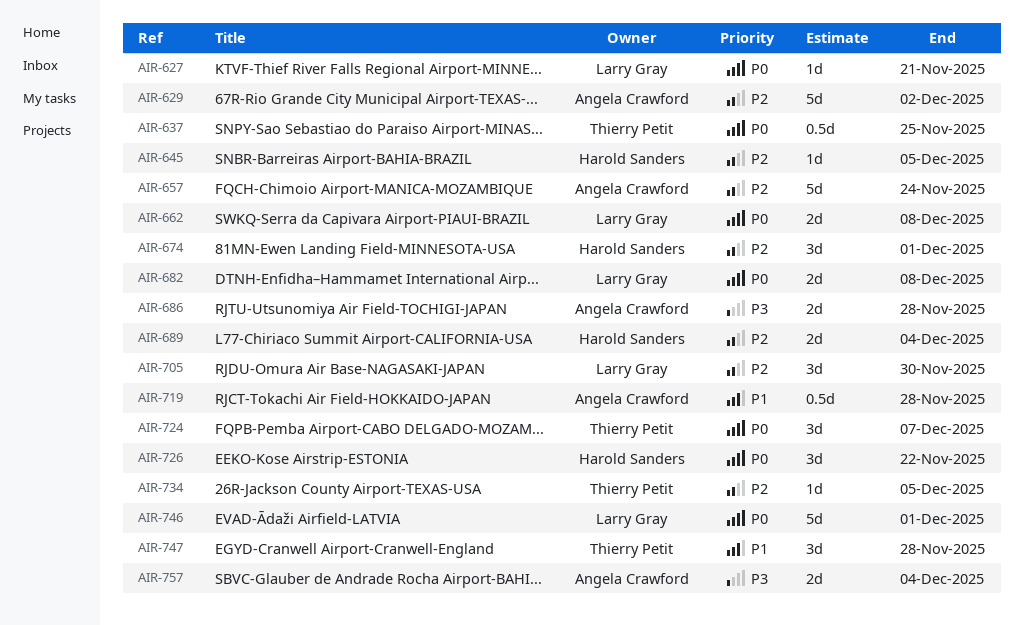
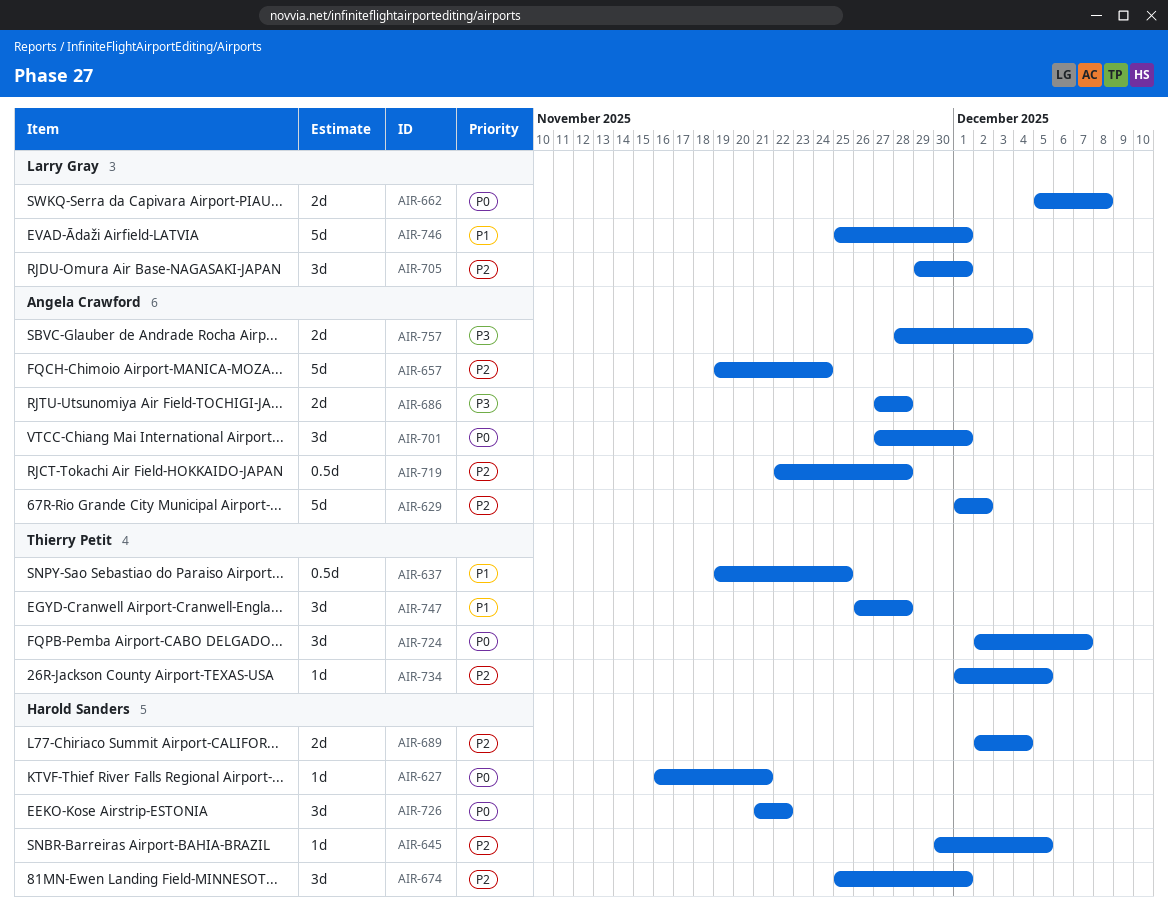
AIR-627, owner: Larry Gray -> Harold Sanders
AIR-637, priority: P0 -> P1
AIR-682: present -> none
AIR-701: none -> present
AIR-705, due: Nov 30 -> Dec 1
AIR-719, priority: P1 -> P2
AIR-746, priority: P0 -> P1

